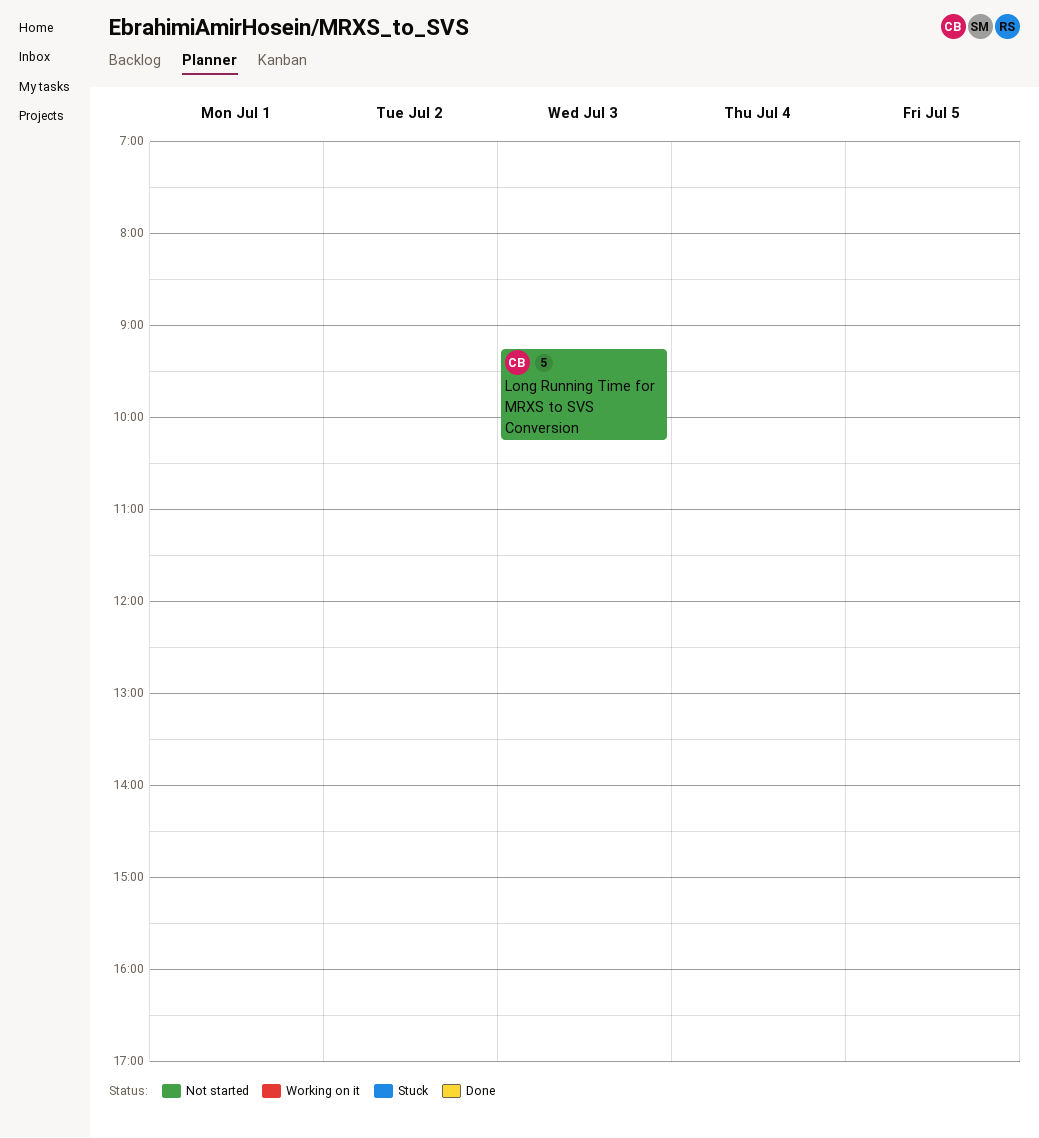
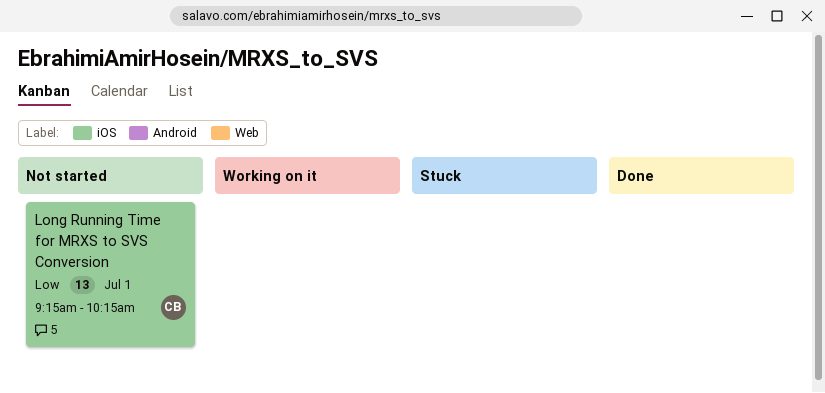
Long Running Time for MRXS to SVS Conversion, estimate: 5 -> 13
Long Running Time for MRXS to SVS Conversion, day: Jul 3 -> Jul 1

